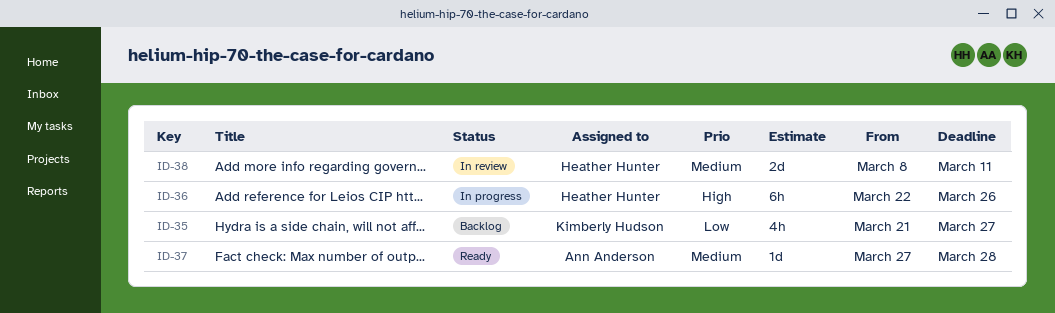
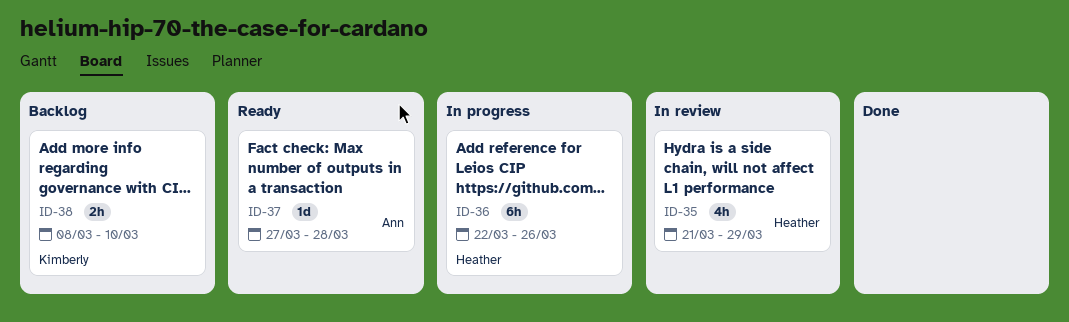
ID-35, status: Backlog -> In review
ID-35, owner: Kimberly Hudson -> Heather Hunter
ID-35, due: Mar 27 -> Mar 29
ID-38, status: In review -> Backlog
ID-38, owner: Heather Hunter -> Kimberly Hudson
ID-38, estimate: 2d -> 2h
ID-38, due: Mar 11 -> Mar 10

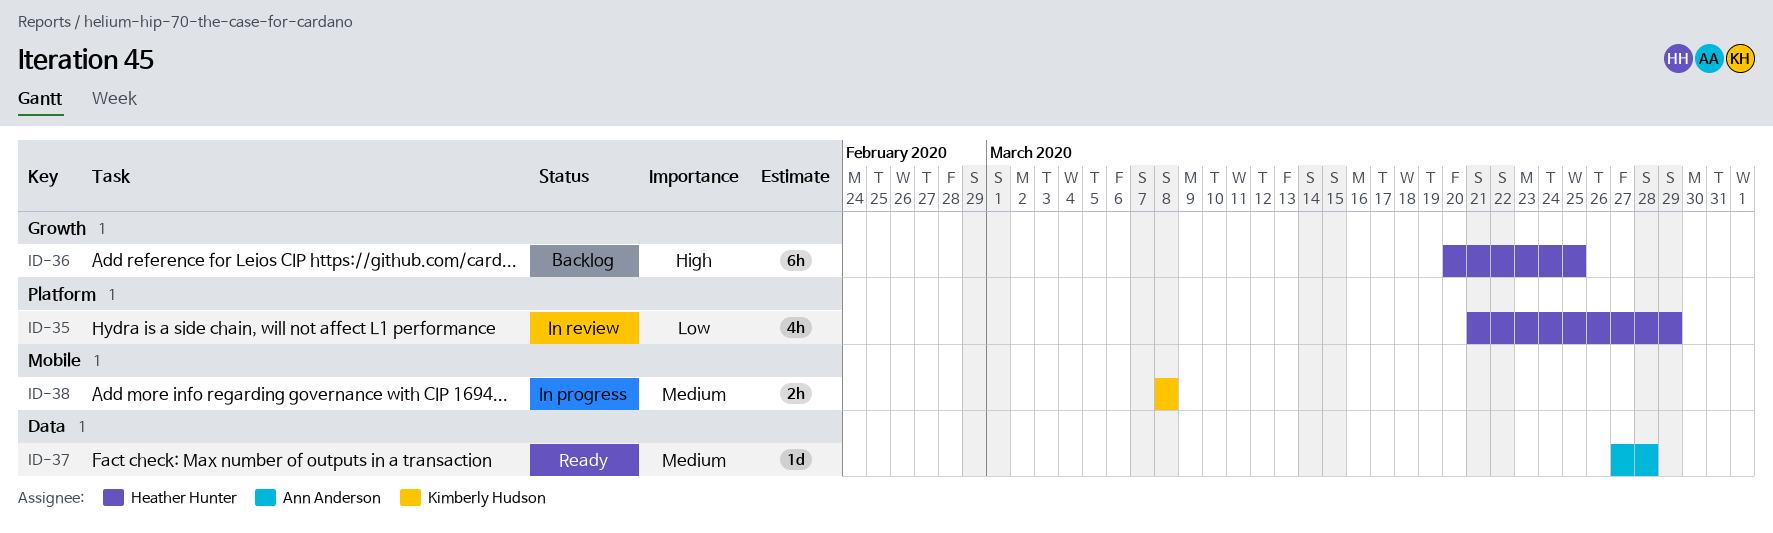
ID-36, status: In progress -> Backlog
ID-36, start: Mar 22 -> Mar 20
ID-36, due: Mar 26 -> Mar 25
ID-38, status: Backlog -> In progress
ID-38, due: Mar 10 -> Mar 8

